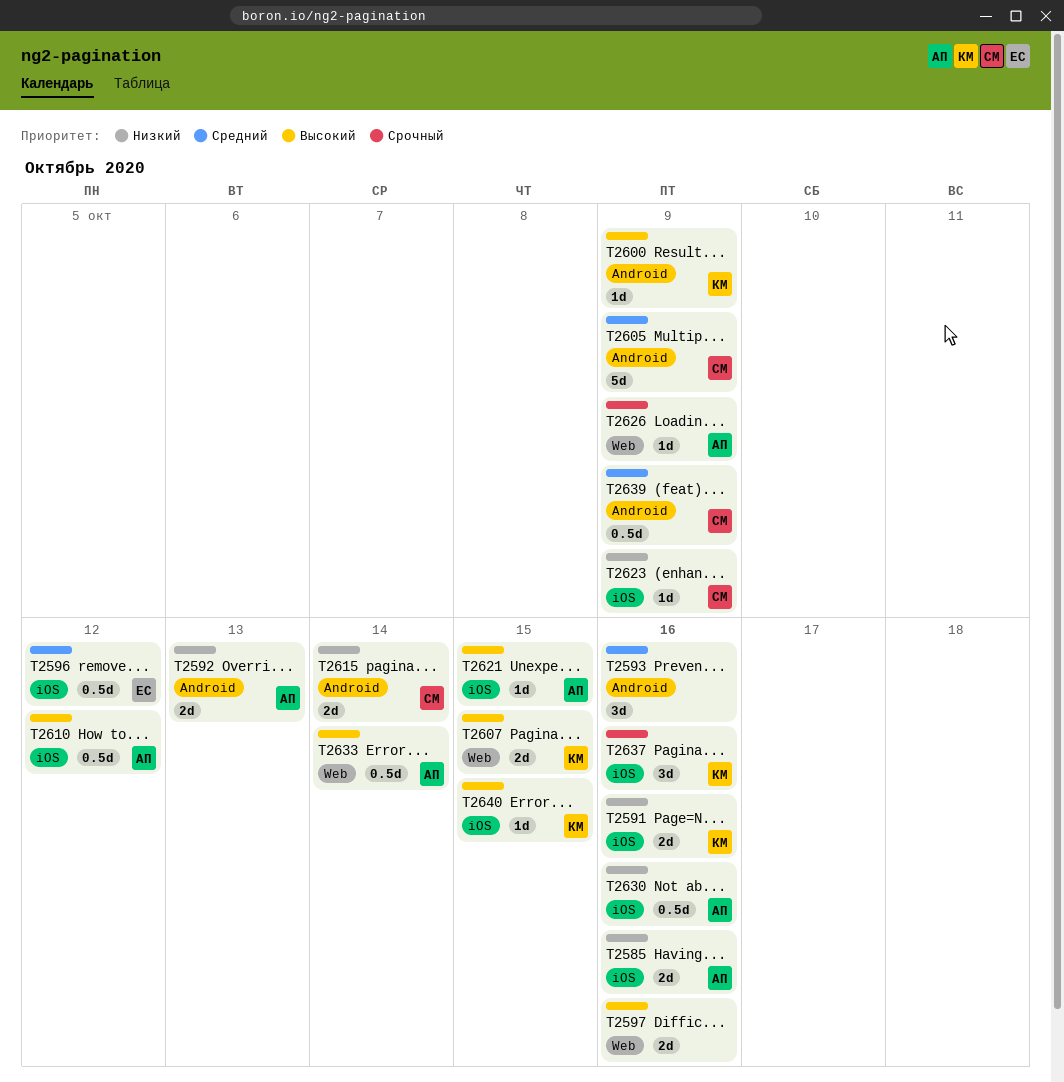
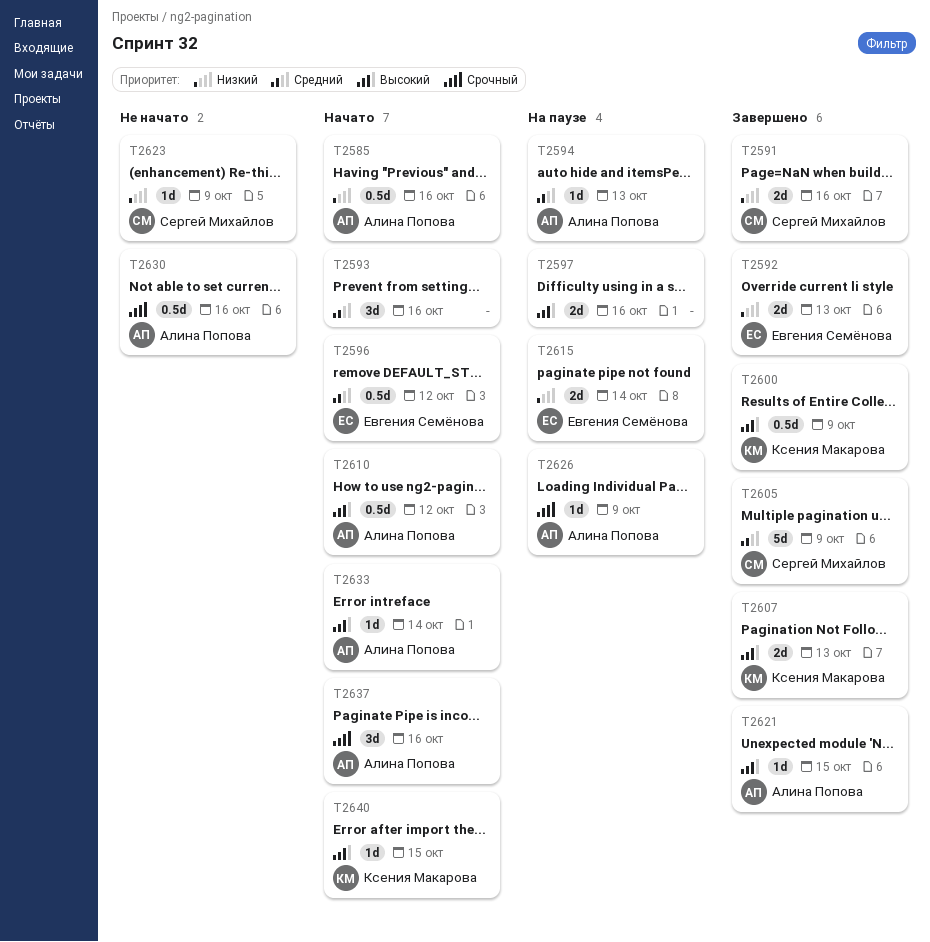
T2585, estimate: 2d -> 0.5d
T2591, owner: Ксения Макарова -> Сергей Михайлов
T2592, owner: Алина Попова -> Евгения Семёнова
T2594: none -> present
T2600, estimate: 1d -> 0.5d
T2607, due: Oct 15 -> Oct 13
T2615, owner: Сергей Михайлов -> Евгения Семёнова
T2630, priority: Низкий -> Срочный
T2633, estimate: 0.5d -> 1d
T2637, owner: Ксения Макарова -> Алина Попова
T2639: present -> none

